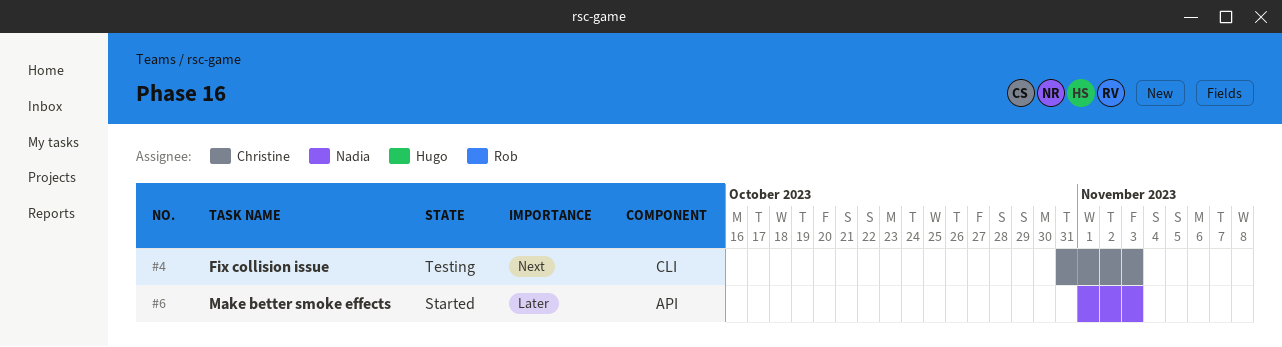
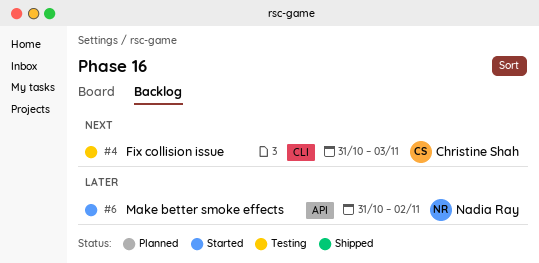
#6, start: Nov 1 -> Oct 31
#6, due: Nov 3 -> Nov 2

